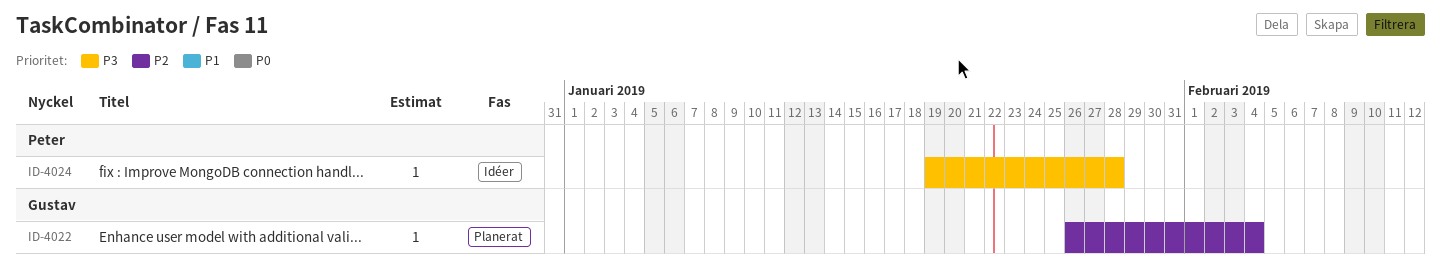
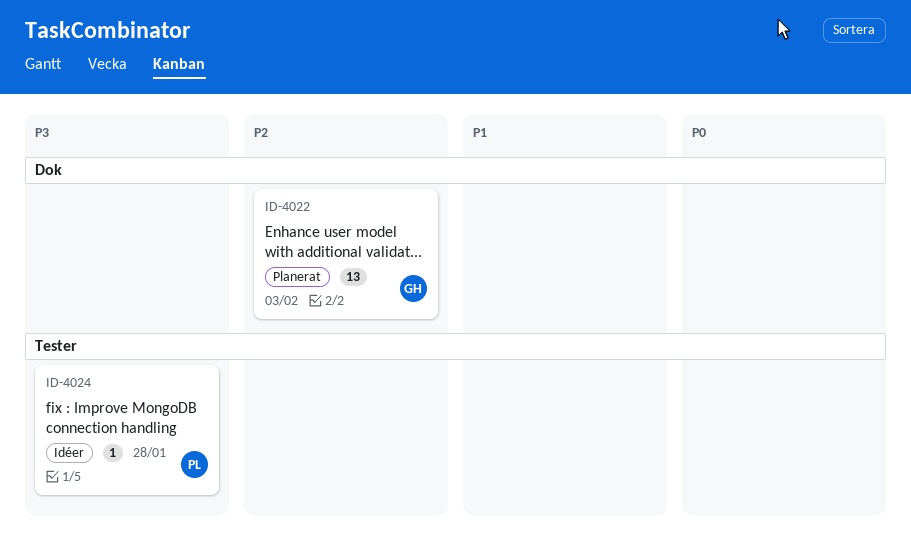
ID-4022, estimate: 1 -> 13
ID-4022, due: Feb 4 -> Feb 3

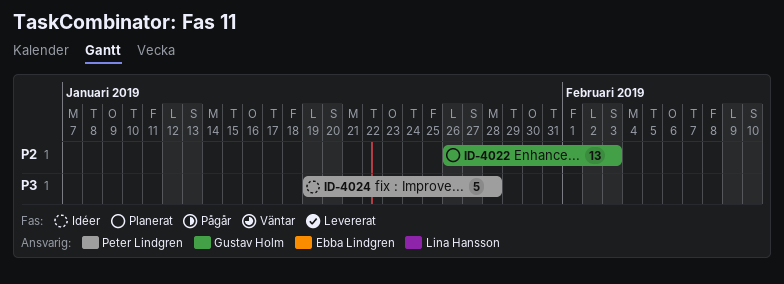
ID-4024, estimate: 1 -> 5

